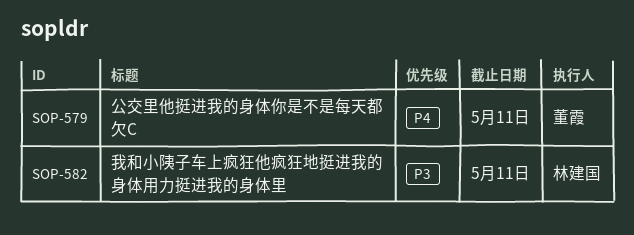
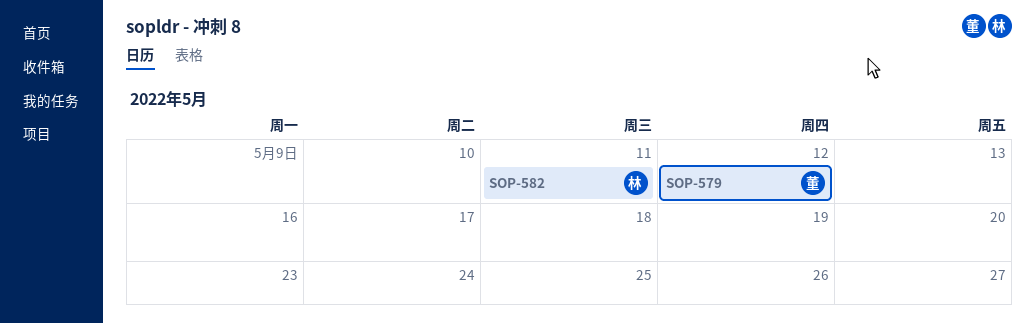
SOP-579, due: May 11 -> May 12

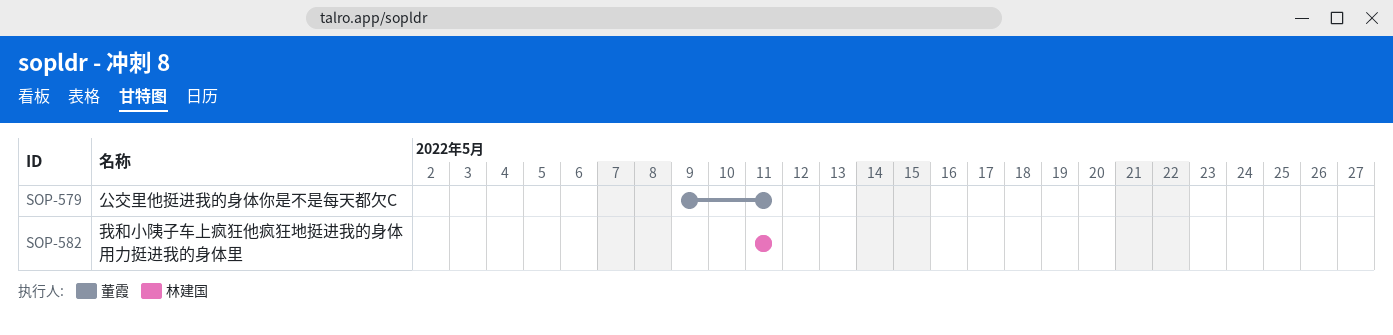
SOP-579, due: May 12 -> May 11

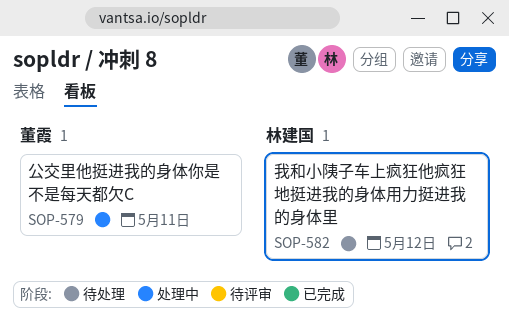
SOP-582, due: May 11 -> May 12

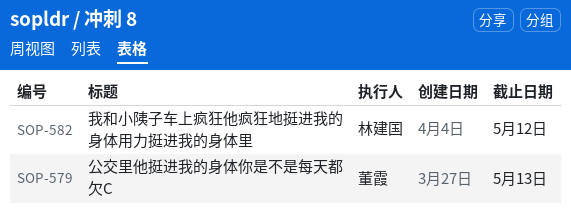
SOP-579, due: May 11 -> May 13

